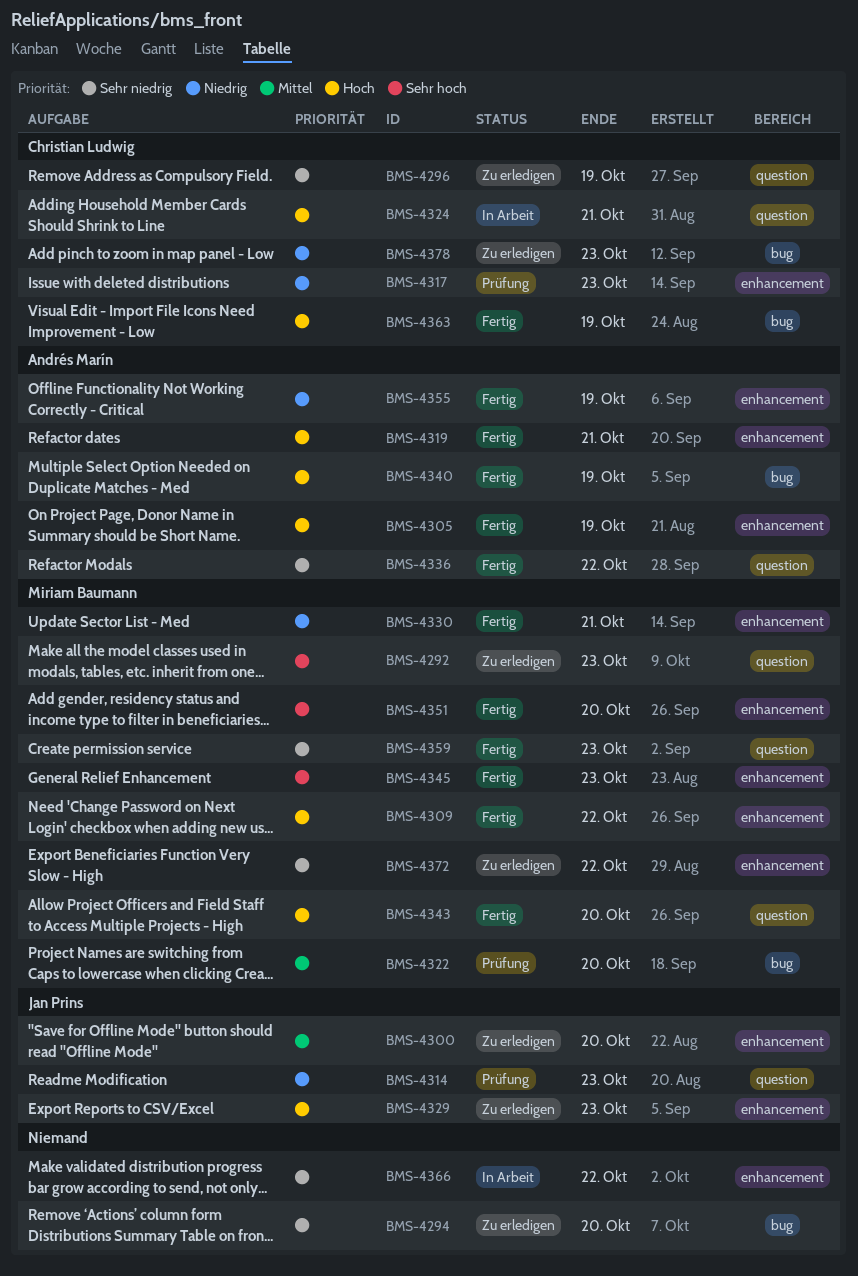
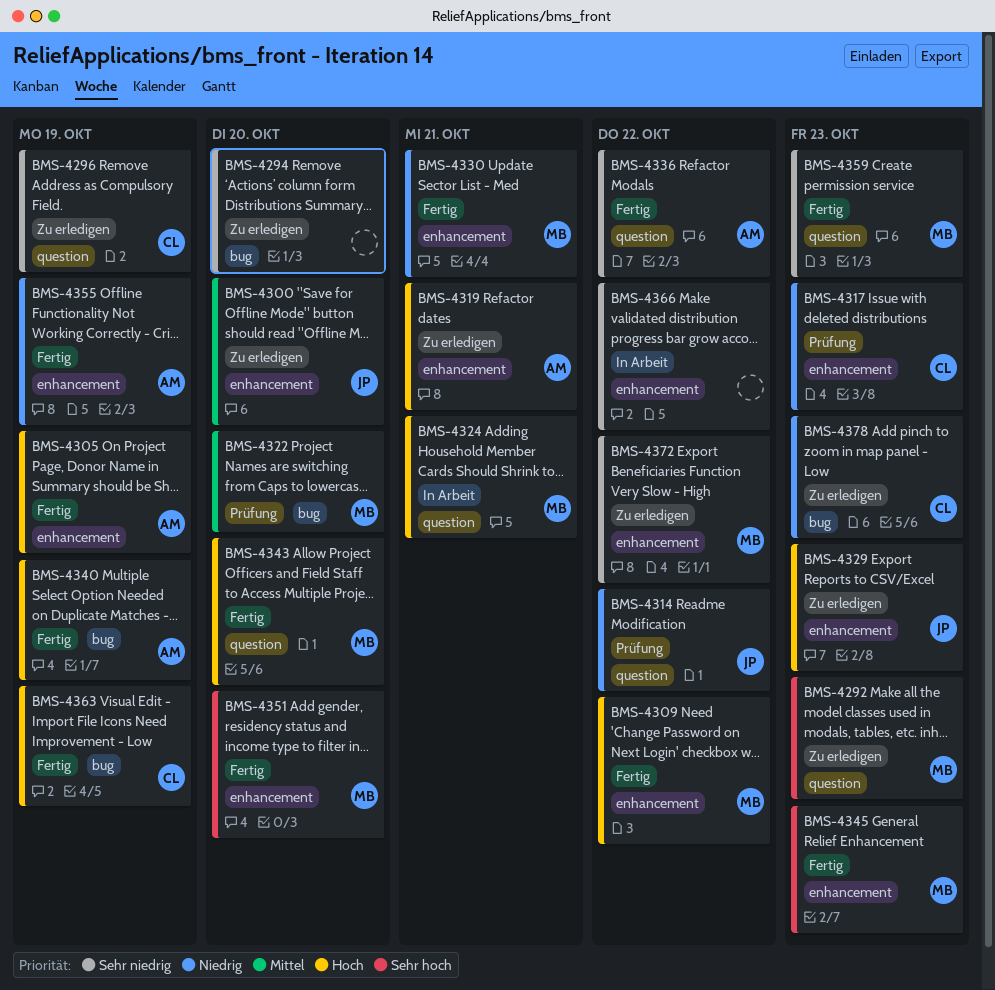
BMS-4314, due: Oct 23 -> Oct 22
BMS-4319, status: Fertig -> Zu erledigen
BMS-4324, owner: Christian Ludwig -> Miriam Baumann

